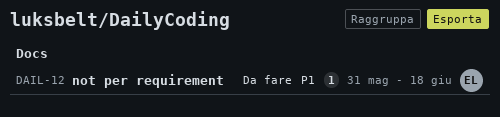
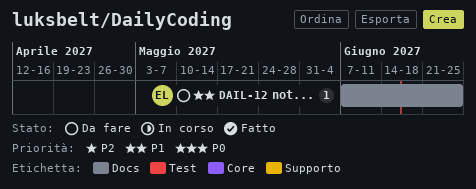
DAIL-12, start: May 31 -> Jun 7
DAIL-12, due: Jun 18 -> Jun 25

